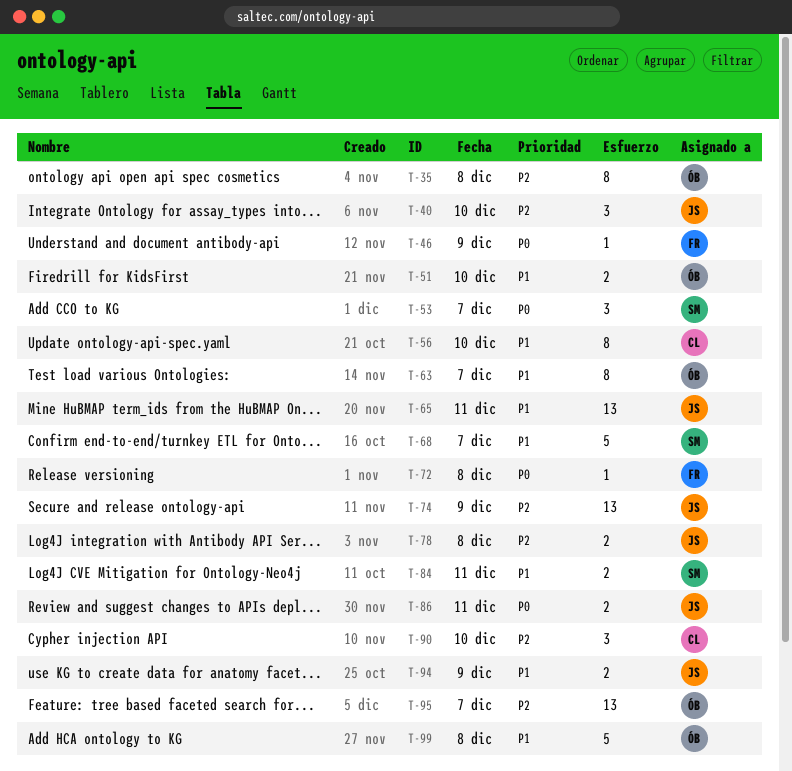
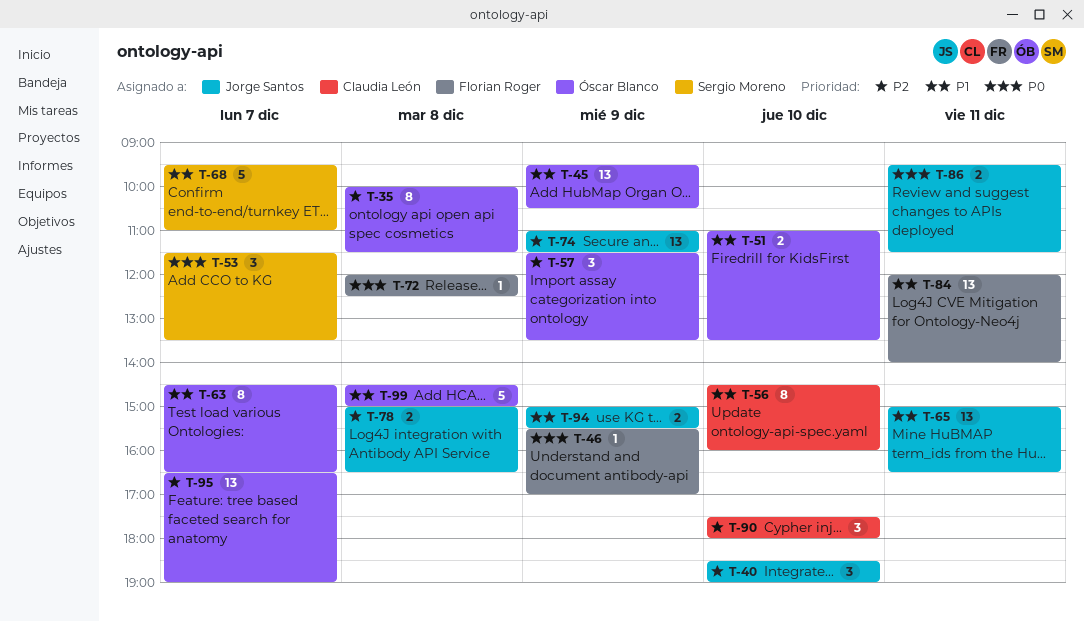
T-45: none -> present
T-57: none -> present
T-84, owner: Sergio Moreno -> Florian Roger
T-84, estimate: 2 -> 13

